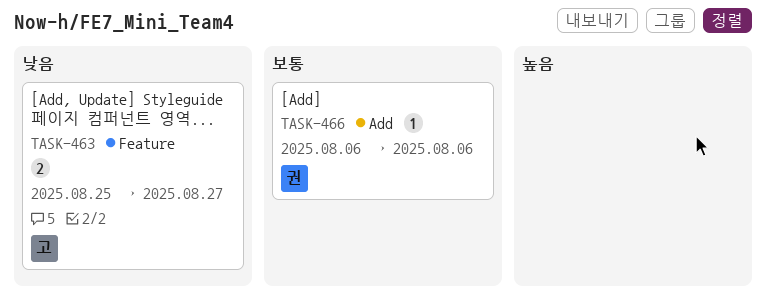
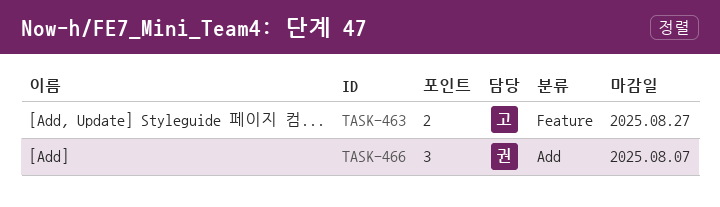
TASK-466, estimate: 1 -> 3
TASK-466, due: Aug 6 -> Aug 7

